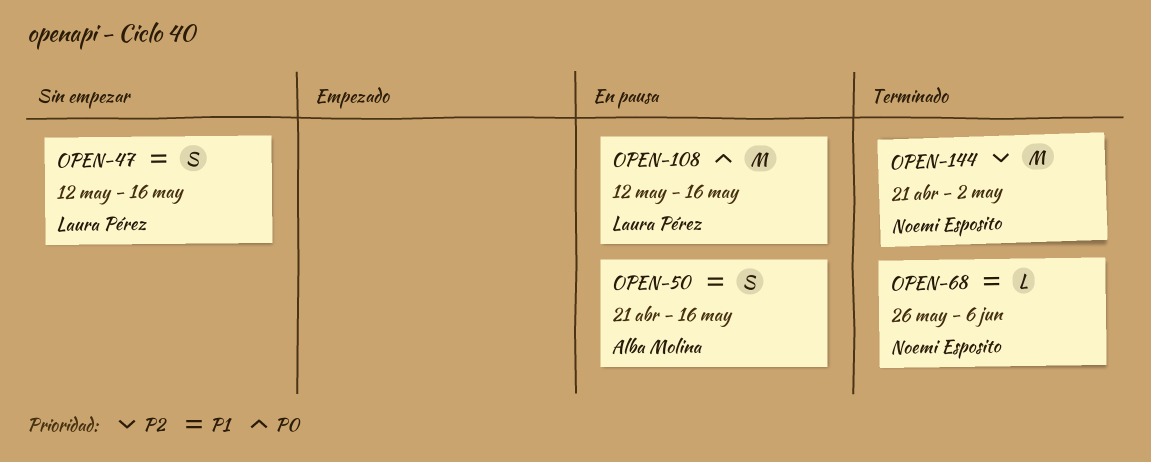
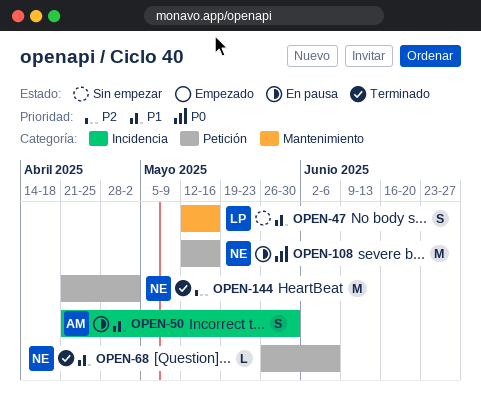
OPEN-50, due: May 16 -> May 30
OPEN-108, owner: Laura Pérez -> Noemi Esposito

